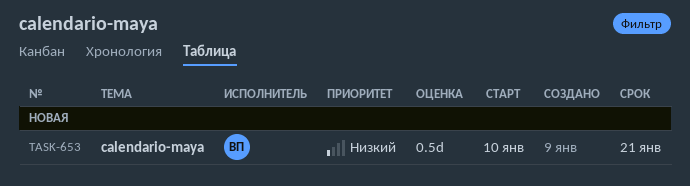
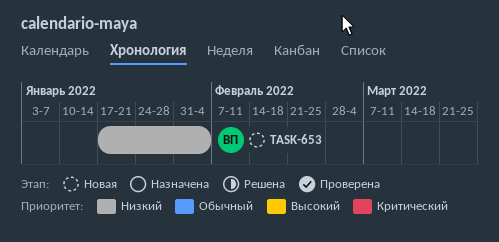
TASK-653, start: Jan 10 -> Jan 17
TASK-653, due: Jan 21 -> Feb 4

